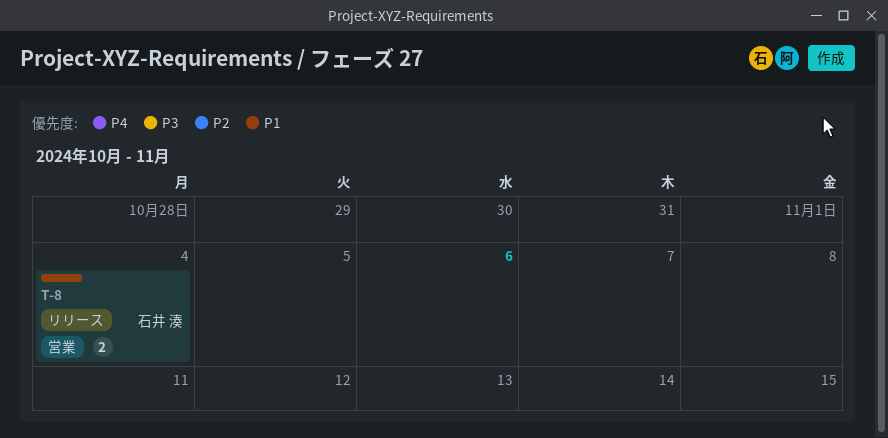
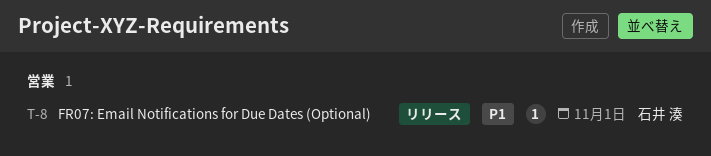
T-8, estimate: 2 -> 1
T-8, due: Nov 4 -> Nov 1

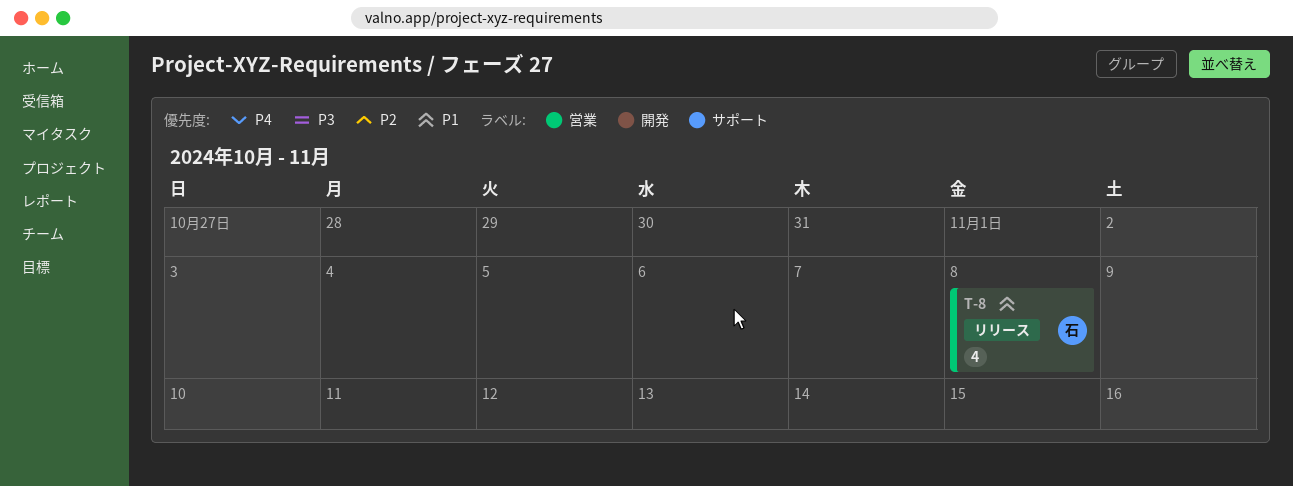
T-8, estimate: 1 -> 4
T-8, due: Nov 1 -> Nov 8

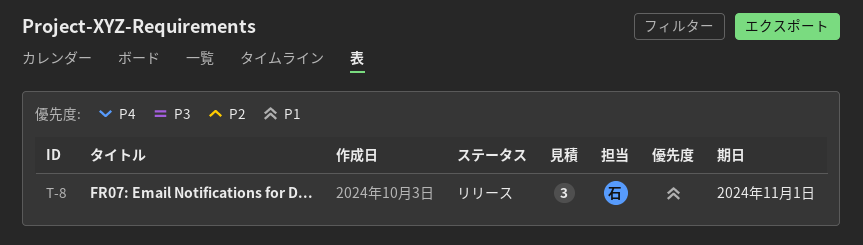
T-8, estimate: 4 -> 3
T-8, due: Nov 8 -> Nov 1

